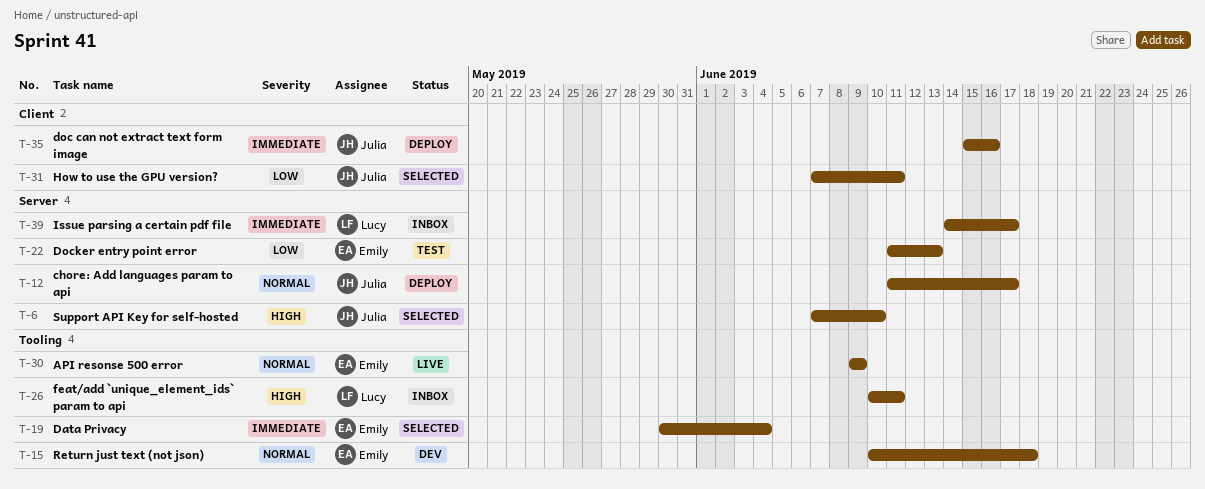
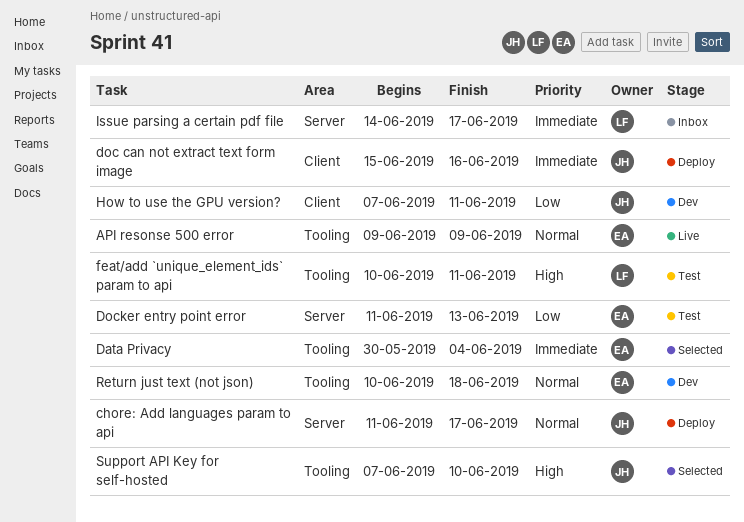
feat/add `unique_element_ids` param to api, status: Inbox -> Test
How to use the GPU version?, status: Selected -> Dev
Support API Key for self-hosted, label: Server -> Tooling

